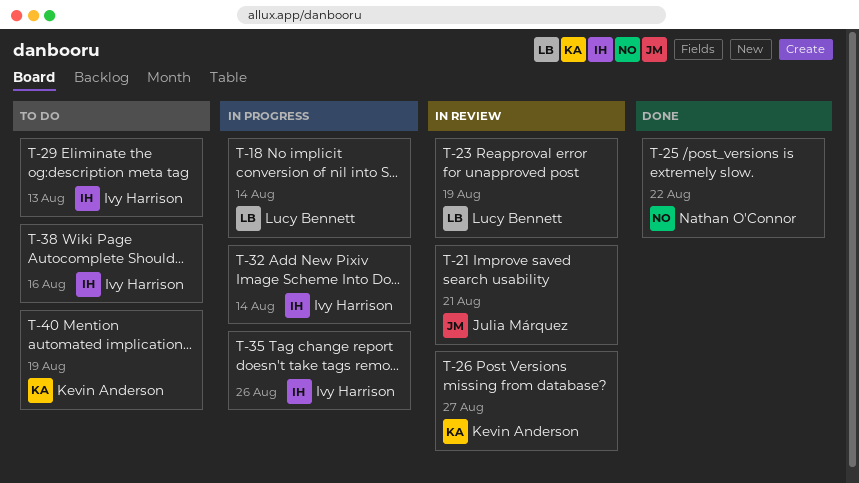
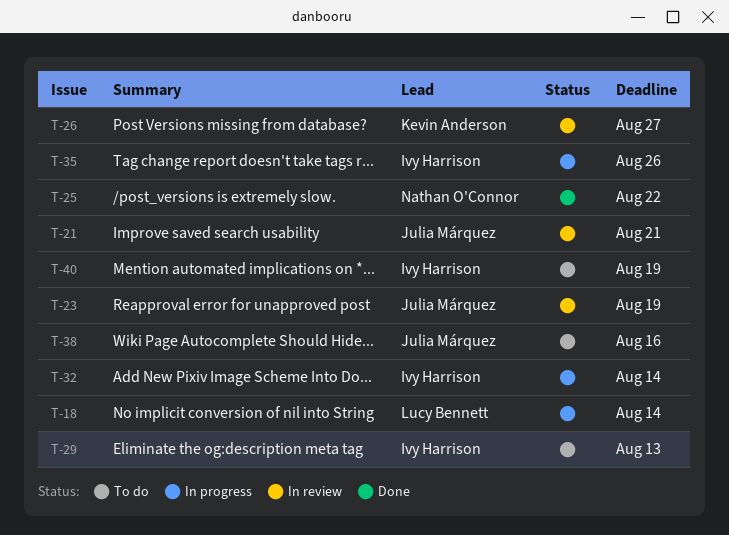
T-23, owner: Lucy Bennett -> Julia Márquez
T-38, owner: Ivy Harrison -> Julia Márquez
T-40, owner: Kevin Anderson -> Ivy Harrison

